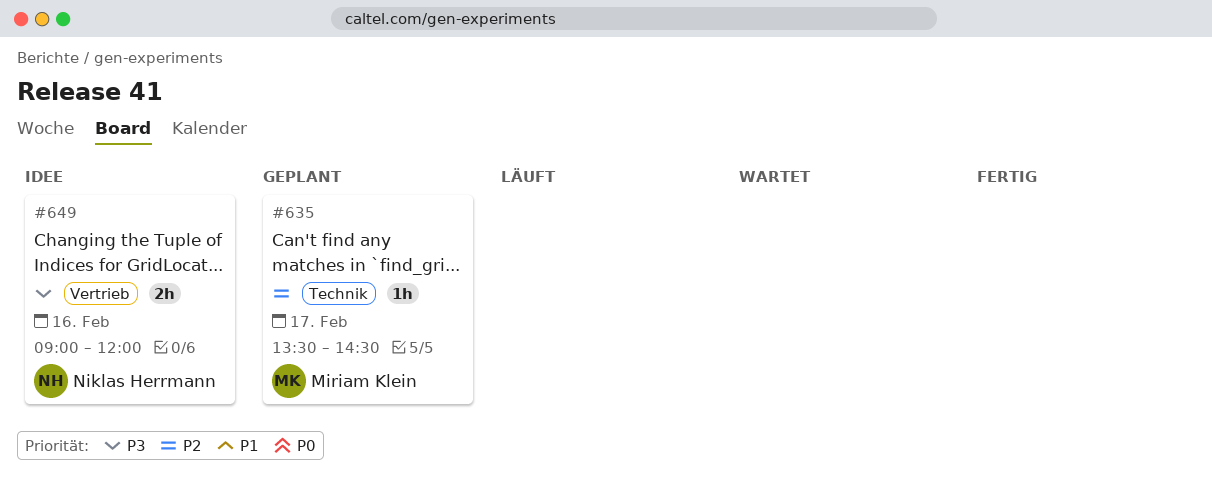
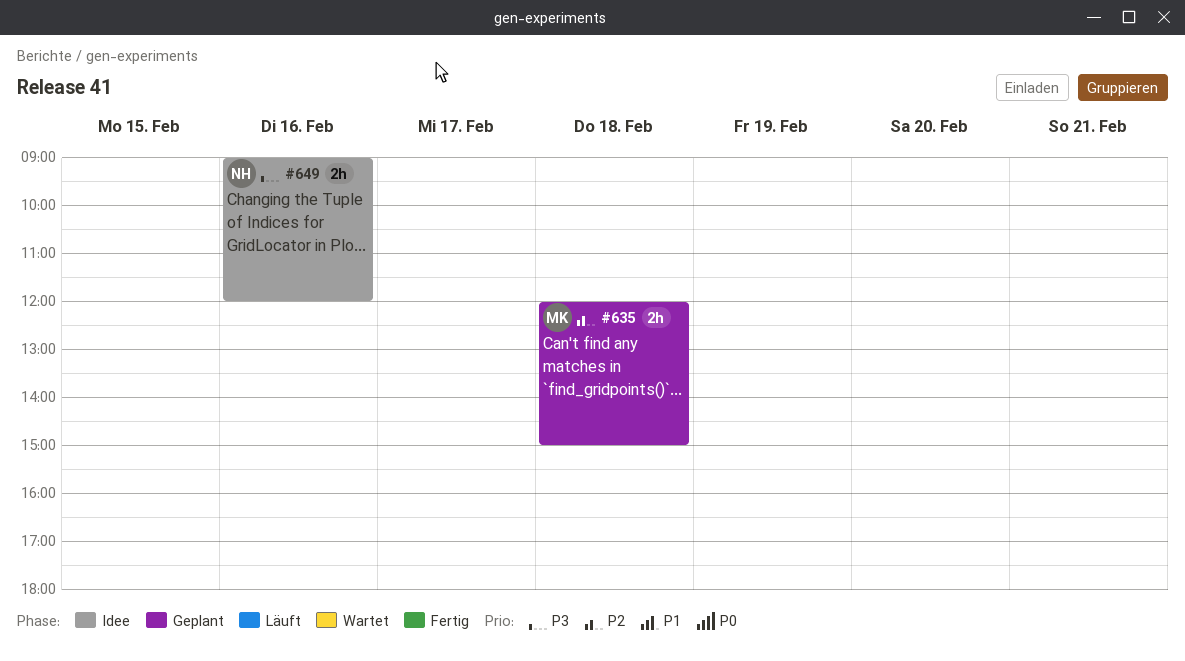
#635, estimate: 1h -> 2h
#635, day: Feb 17 -> Feb 18
#635, begins: 13:30 -> 12:00
#635, ends: 14:30 -> 15:00

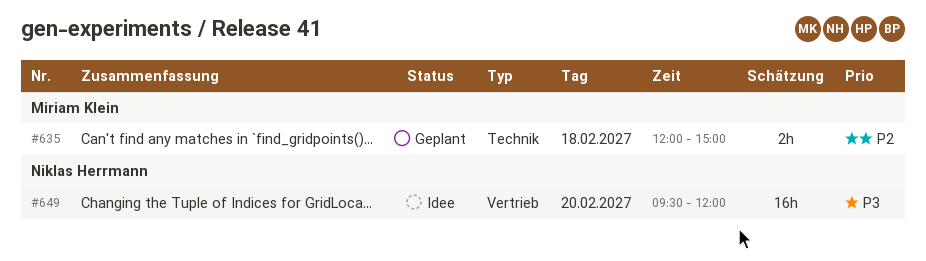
#649, estimate: 2h -> 16h
#649, day: Feb 16 -> Feb 20
#649, begins: 09:00 -> 09:30

